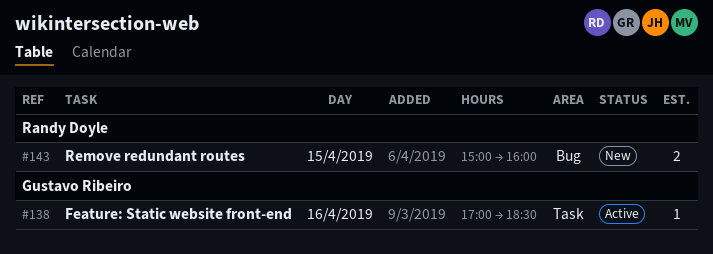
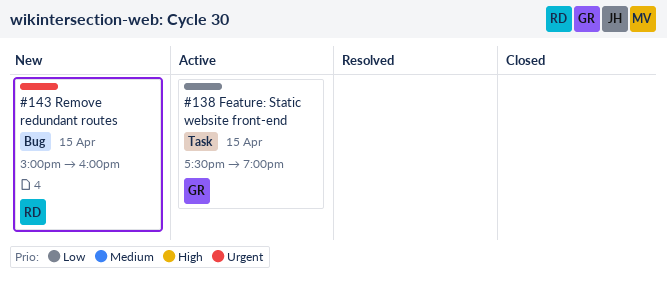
#138, day: Apr 16 -> Apr 15
#138, begins: 17:00 -> 17:30
#138, ends: 18:30 -> 19:00

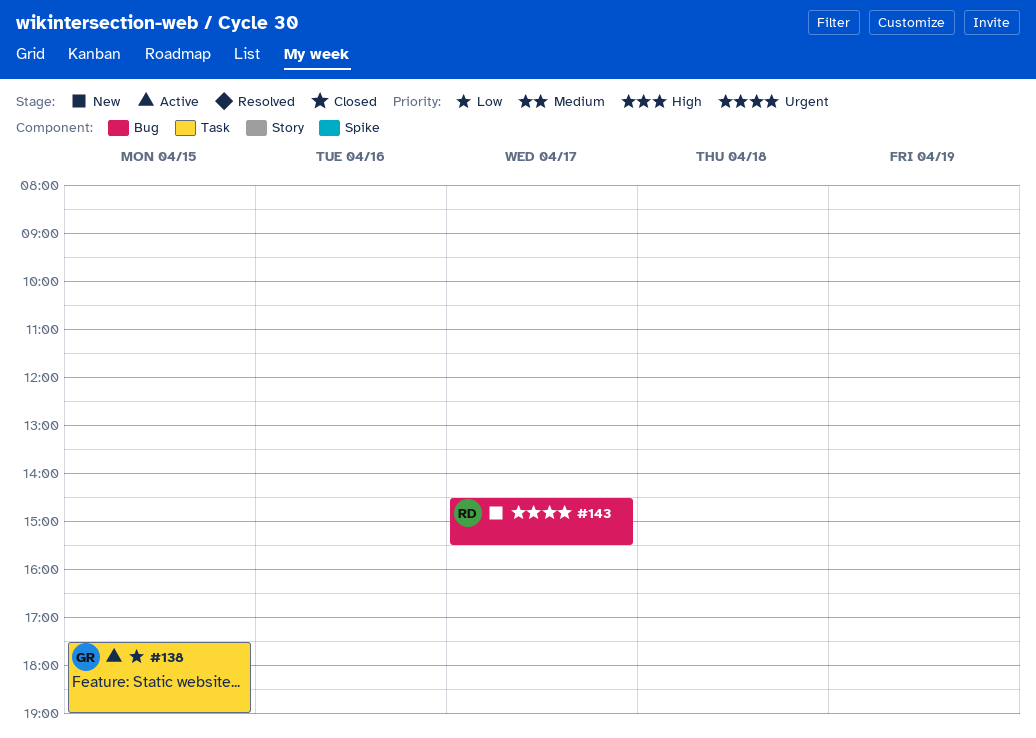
#143, day: Apr 15 -> Apr 17
#143, begins: 15:00 -> 14:30
#143, ends: 16:00 -> 15:30

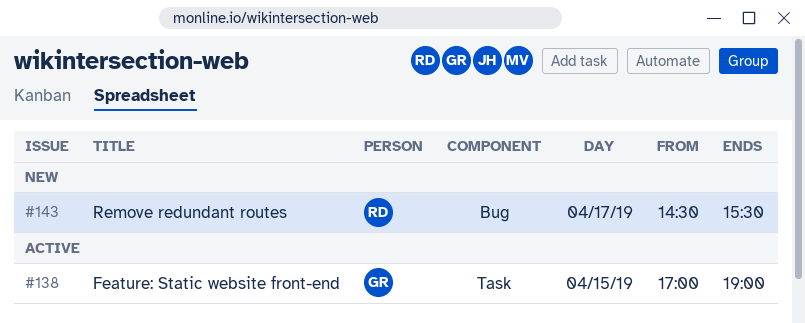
#138, begins: 17:30 -> 17:00

